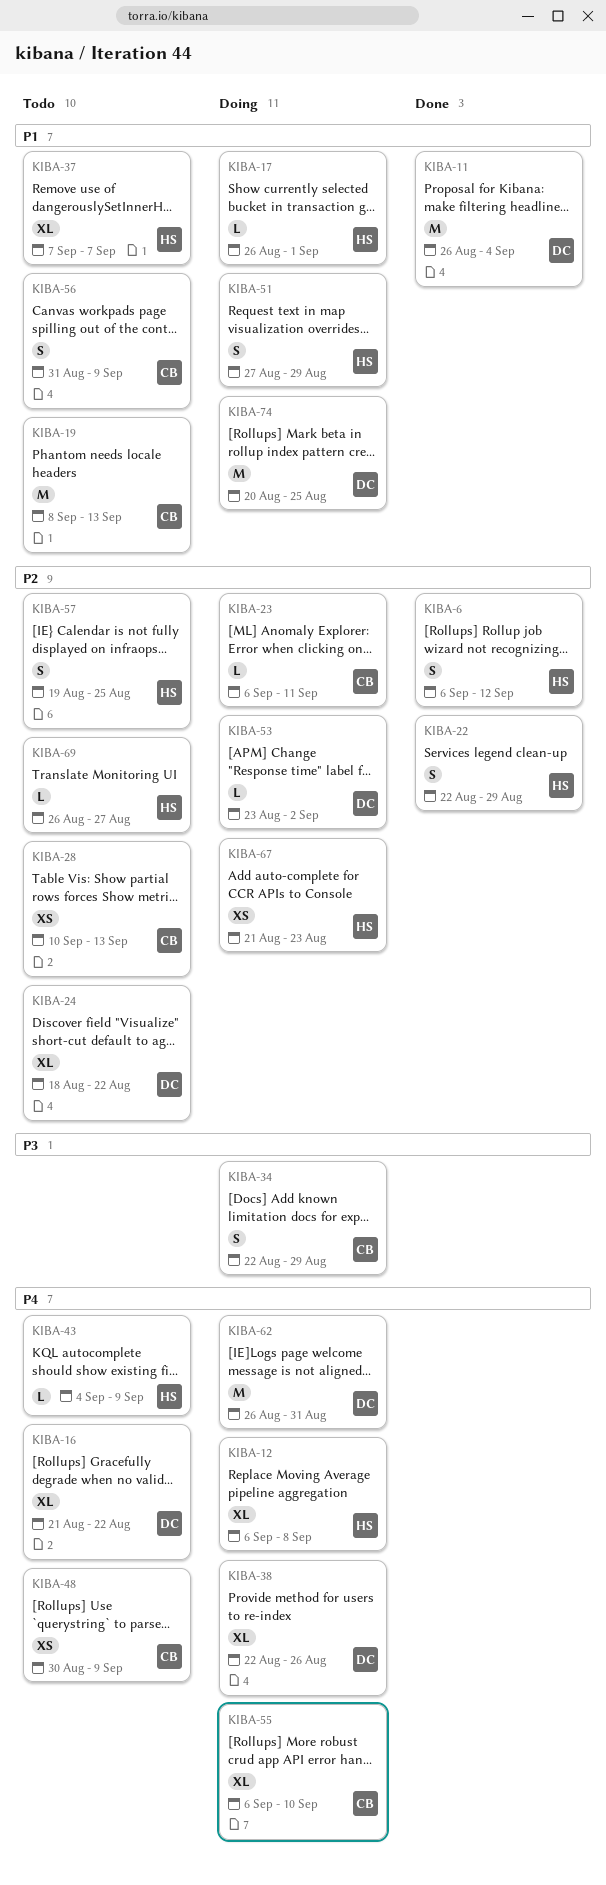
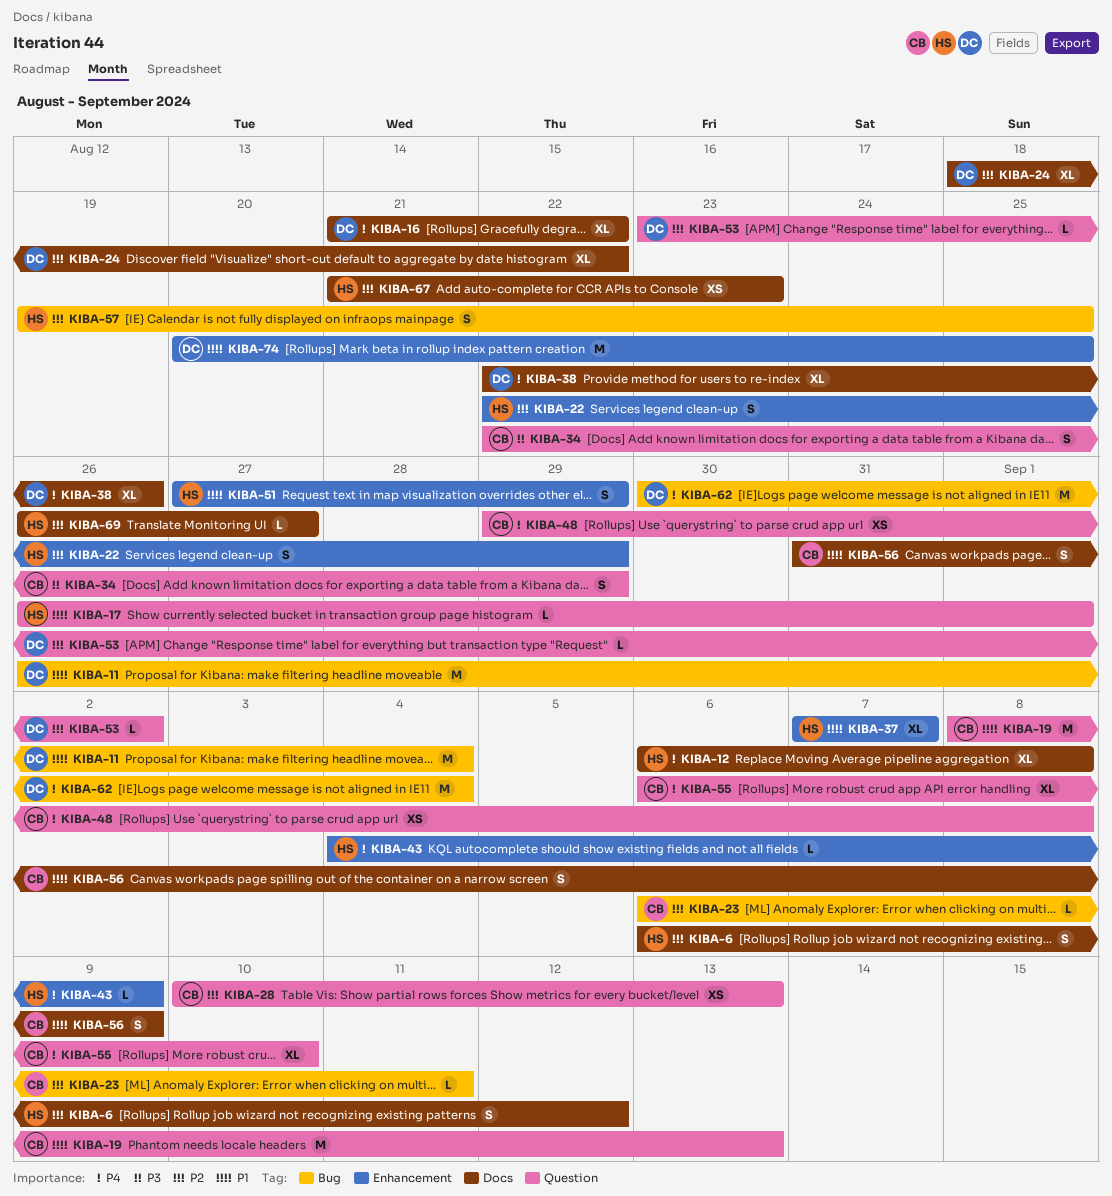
KIBA-48, start: Aug 30 -> Aug 29
KIBA-48, due: Sep 9 -> Sep 8
KIBA-62, start: Aug 26 -> Aug 30
KIBA-62, due: Aug 31 -> Sep 4

